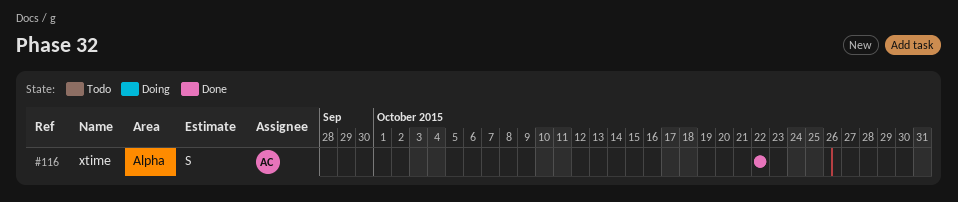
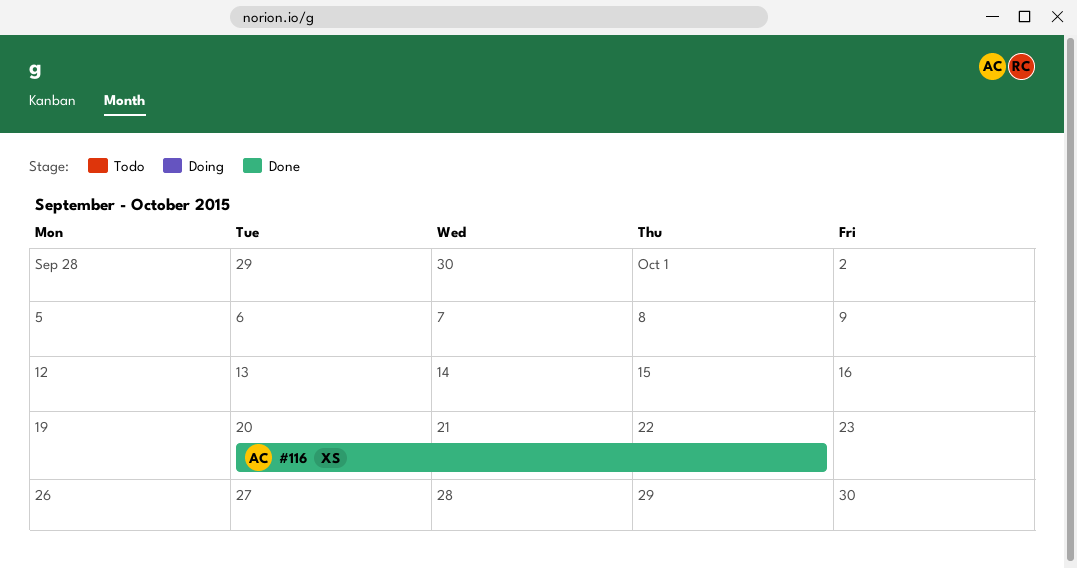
#116, estimate: S -> XS
#116, start: Oct 22 -> Oct 20

